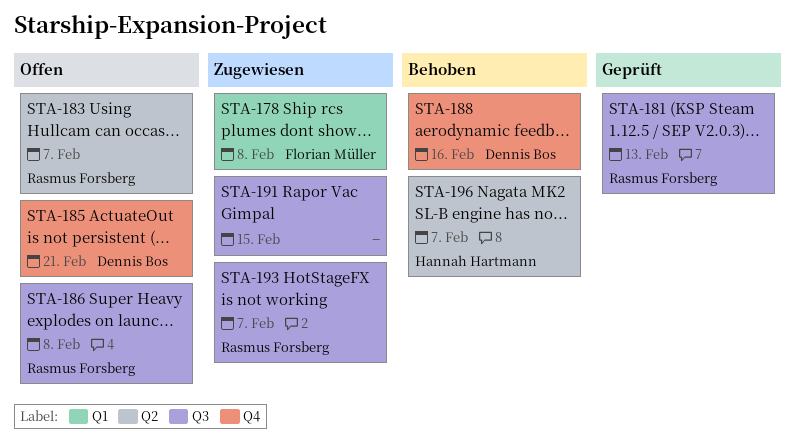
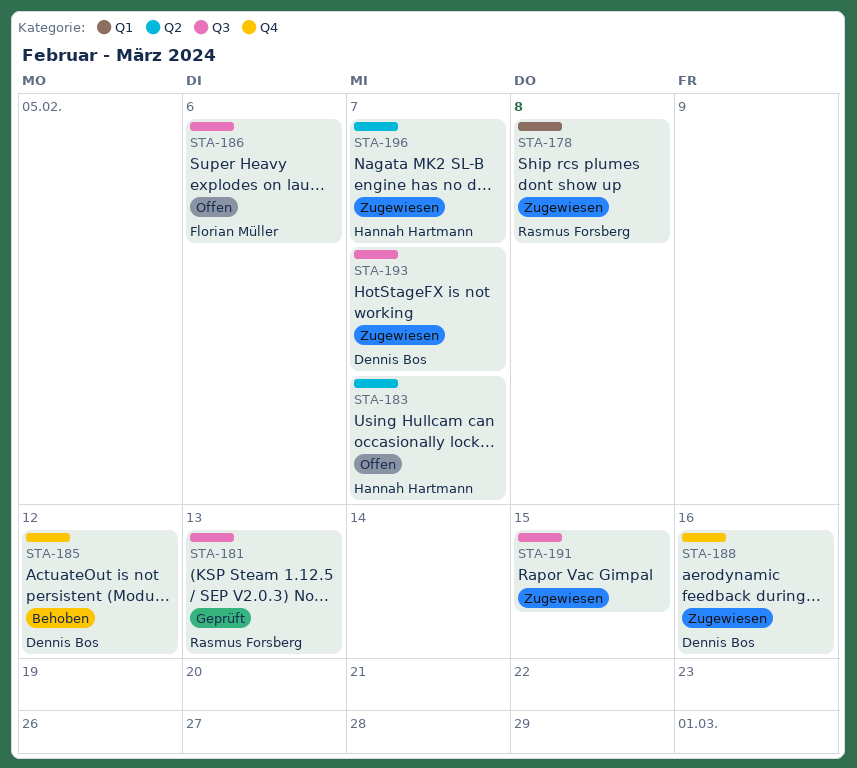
STA-178, owner: Florian Müller -> Rasmus Forsberg
STA-183, owner: Rasmus Forsberg -> Hannah Hartmann
STA-185, status: Offen -> Behoben
STA-185, due: Feb 21 -> Feb 12
STA-186, owner: Rasmus Forsberg -> Florian Müller
STA-186, due: Feb 8 -> Feb 6
STA-188, status: Behoben -> Zugewiesen
STA-193, owner: Rasmus Forsberg -> Dennis Bos
STA-196, status: Behoben -> Zugewiesen

